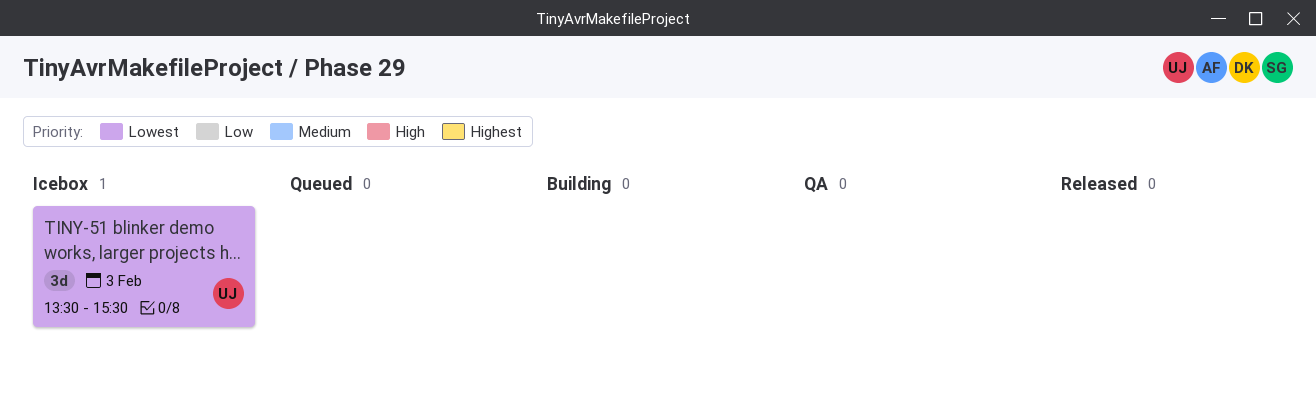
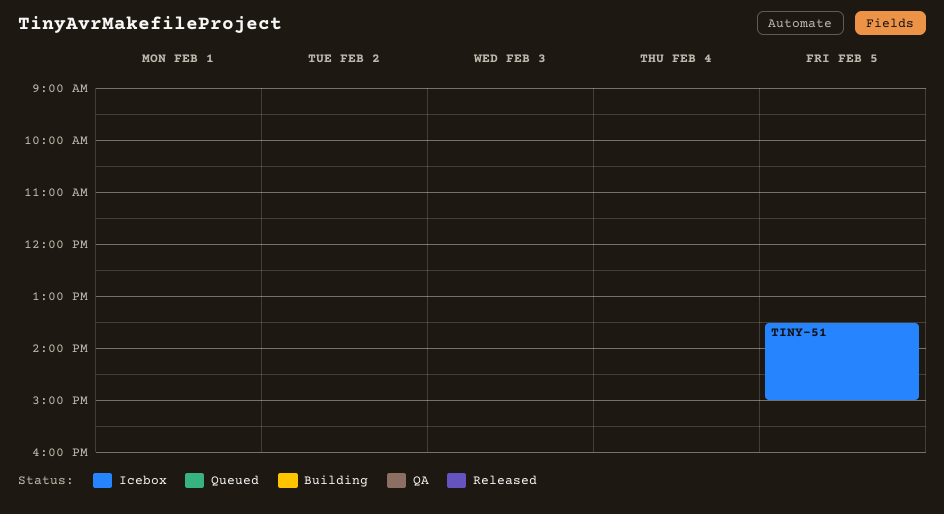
TINY-51, day: Feb 3 -> Feb 5
TINY-51, ends: 15:30 -> 15:00

